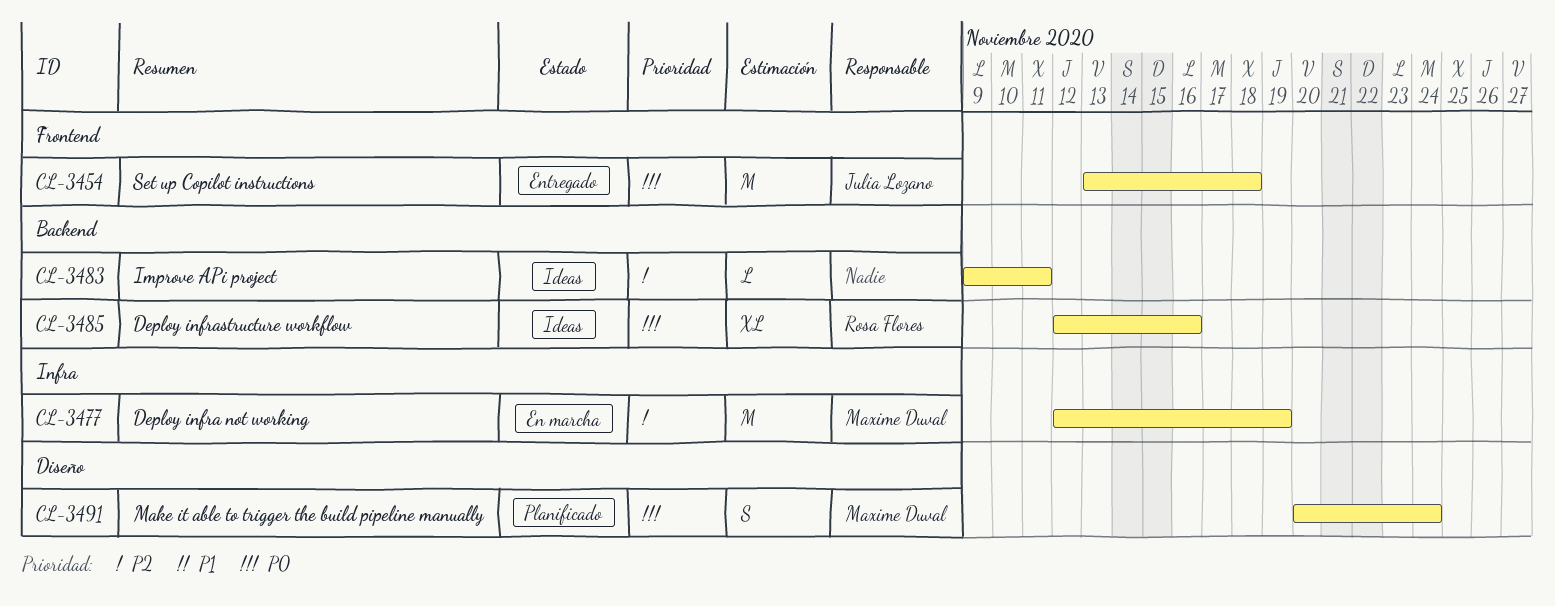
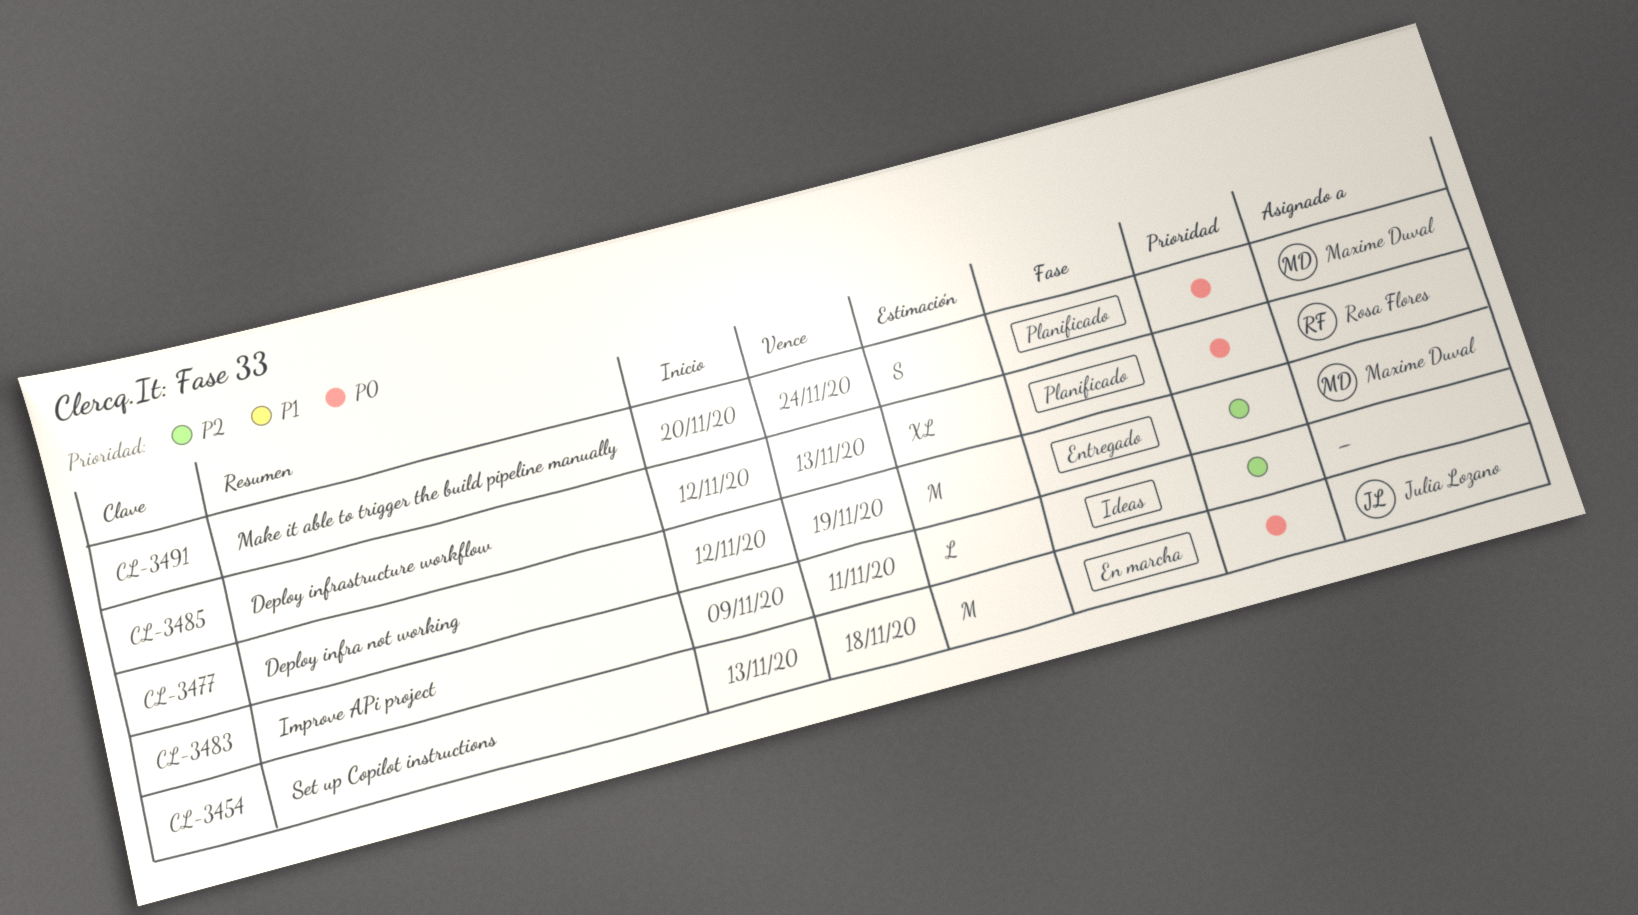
CL-3454, status: Entregado -> En marcha
CL-3477, status: En marcha -> Entregado
CL-3485, status: Ideas -> Planificado
CL-3485, due: Nov 16 -> Nov 13

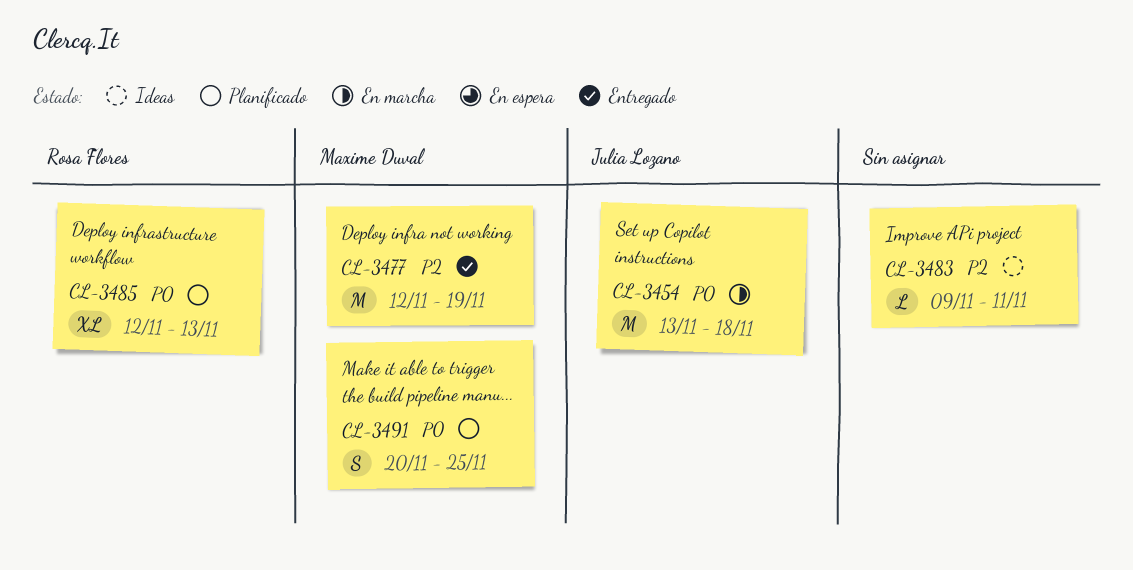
CL-3491, due: Nov 24 -> Nov 25

